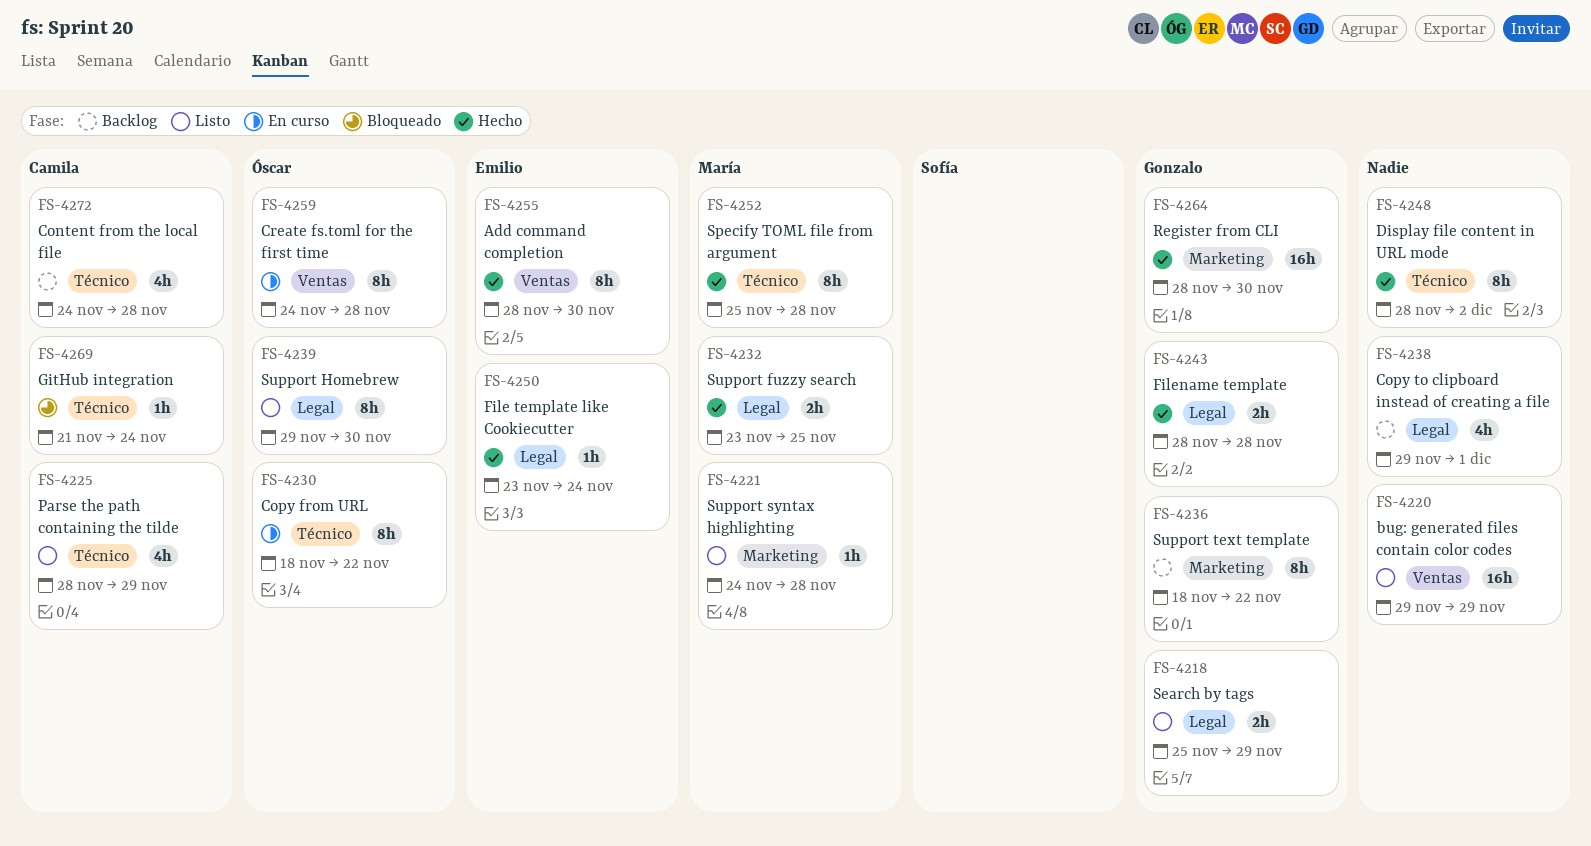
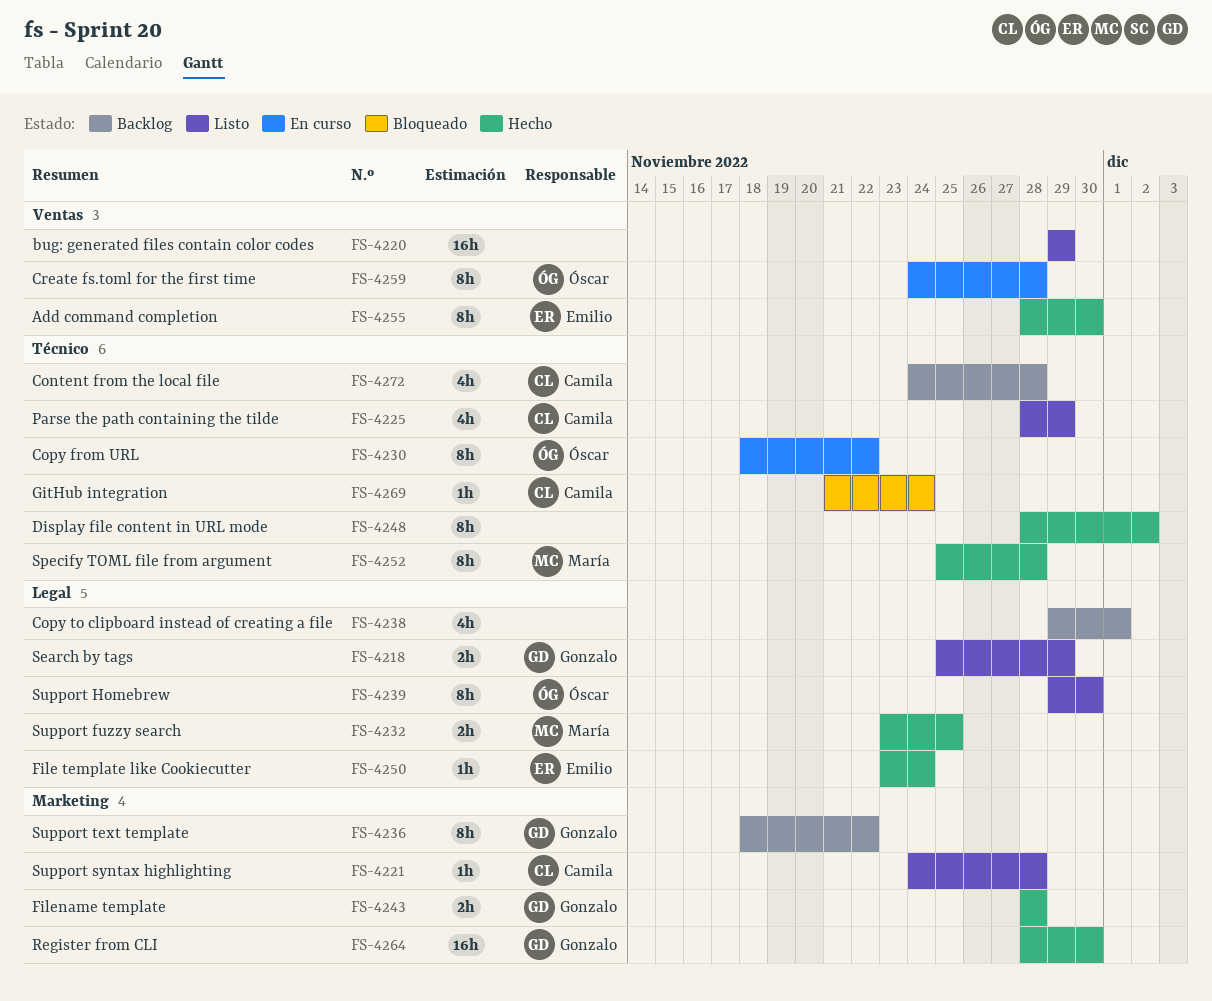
FS-4221, owner: María -> Camila
FS-4243, label: Legal -> Marketing

